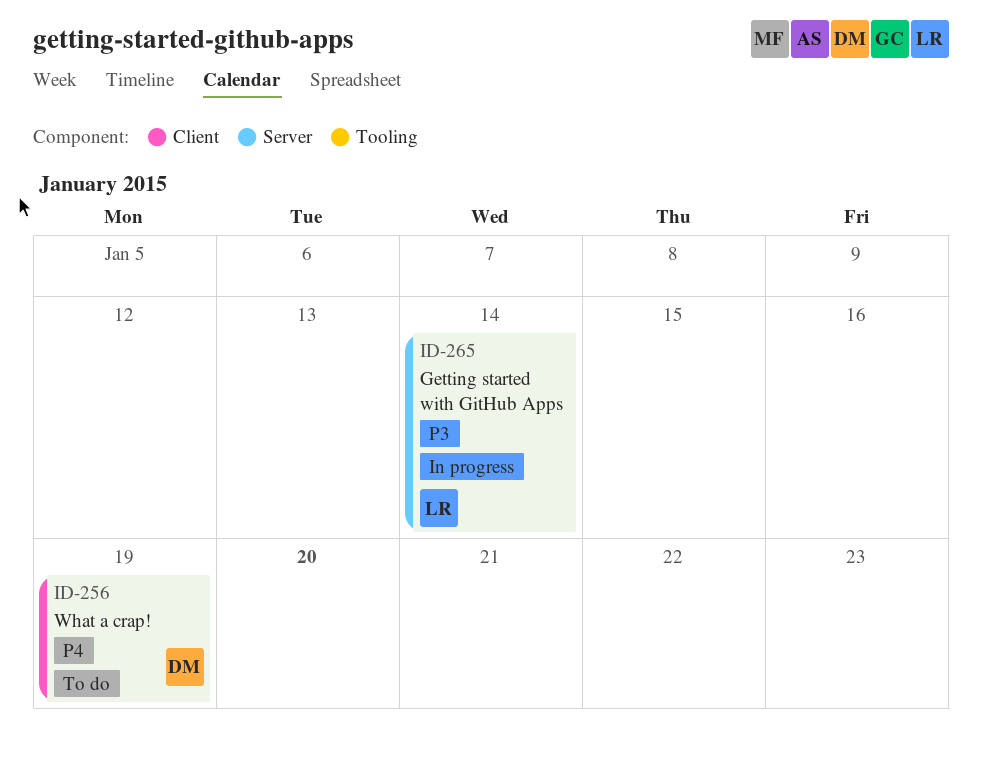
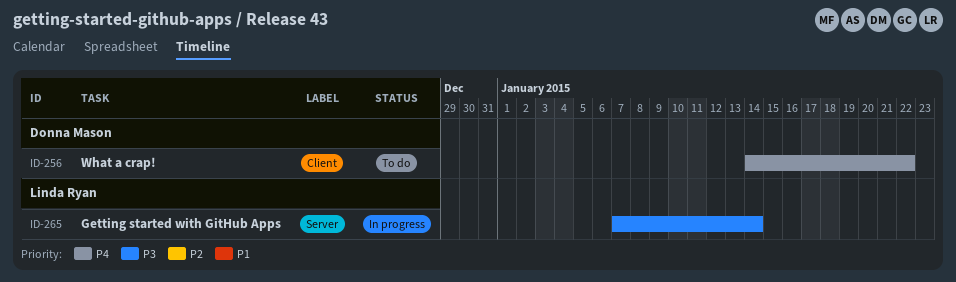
ID-256, due: Jan 19 -> Jan 22

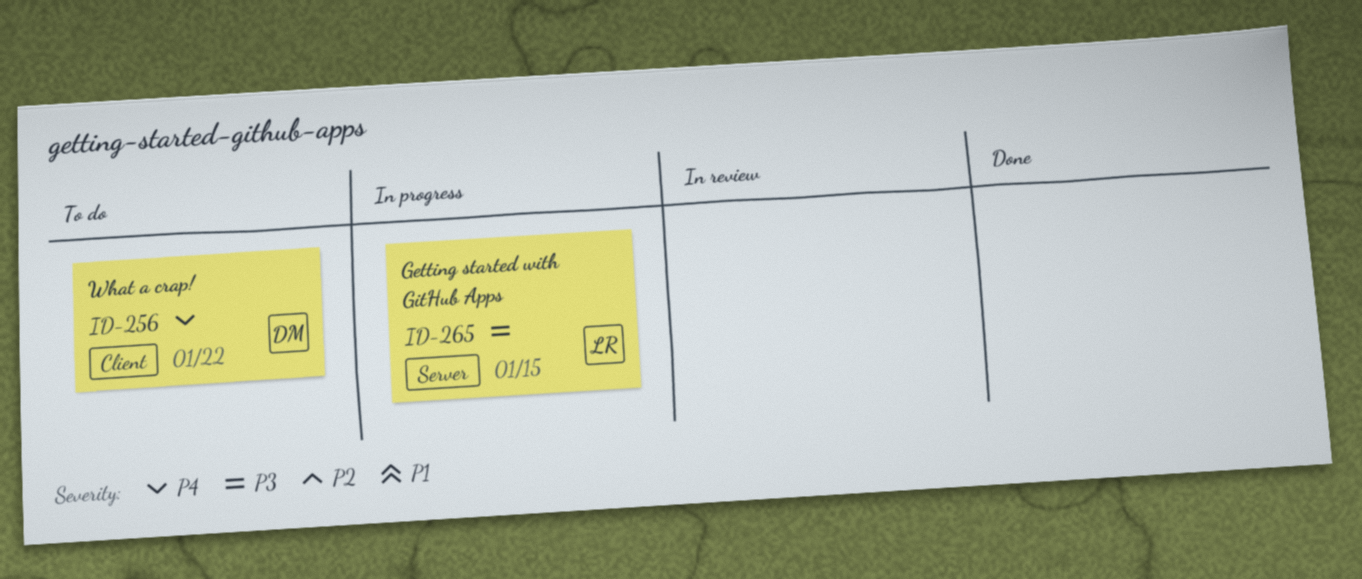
ID-265, due: Jan 14 -> Jan 15

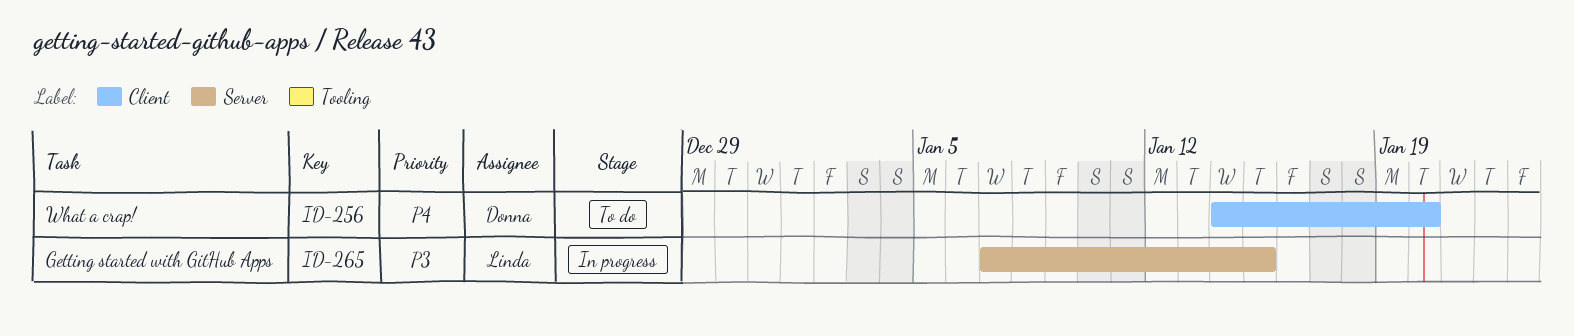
ID-256, due: Jan 22 -> Jan 20

